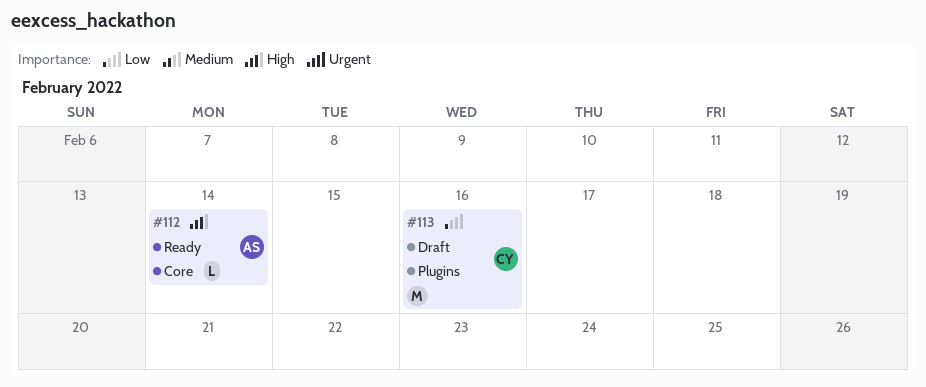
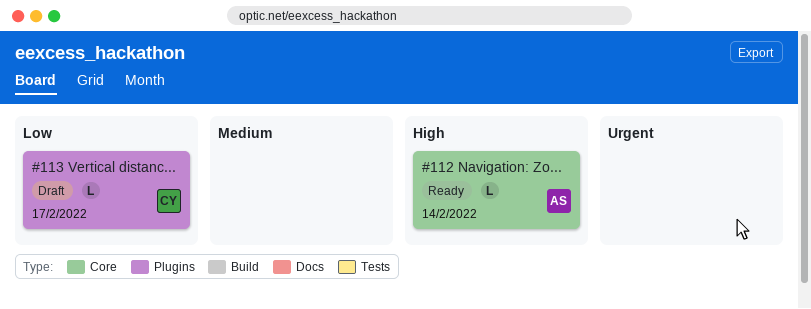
#113, estimate: M -> L
#113, due: Feb 16 -> Feb 17

